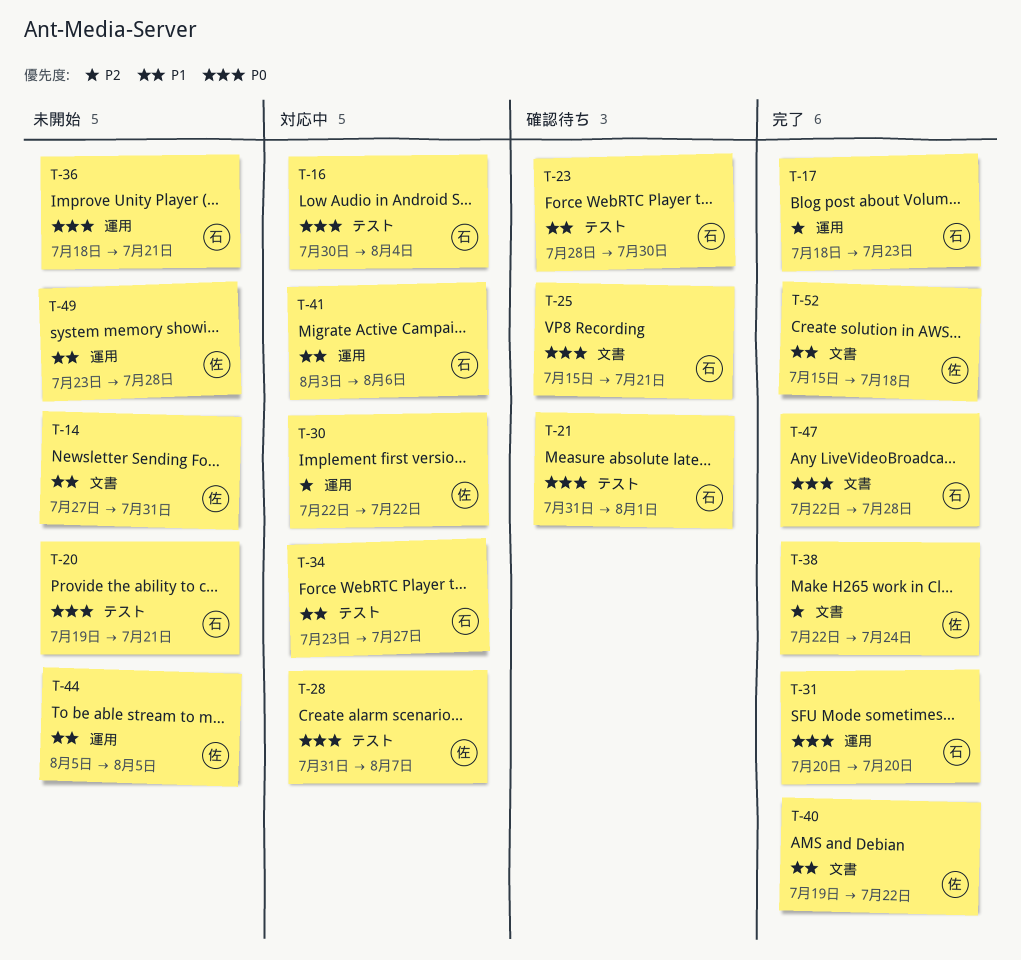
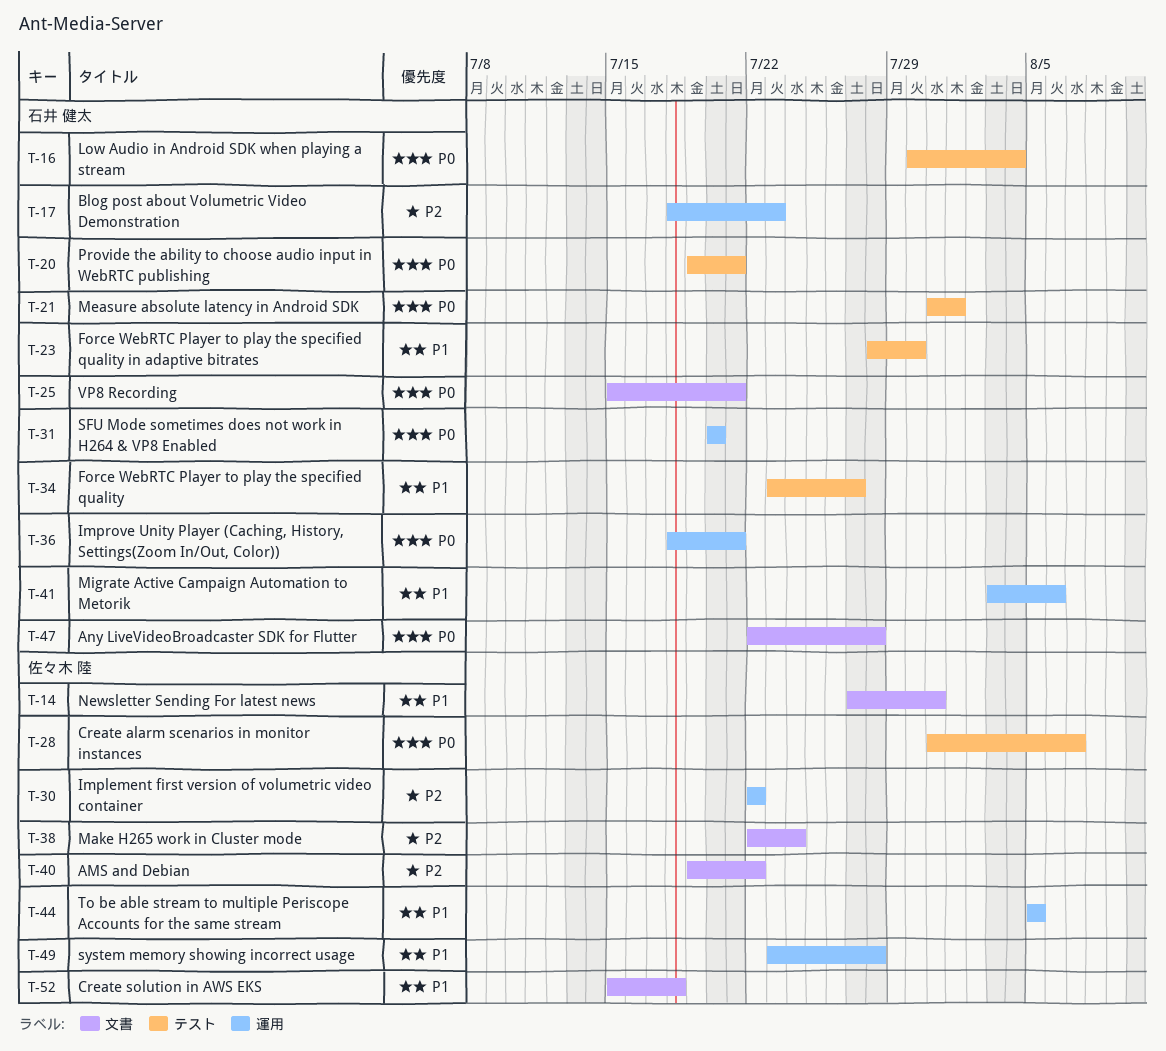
T-40, priority: P1 -> P2

